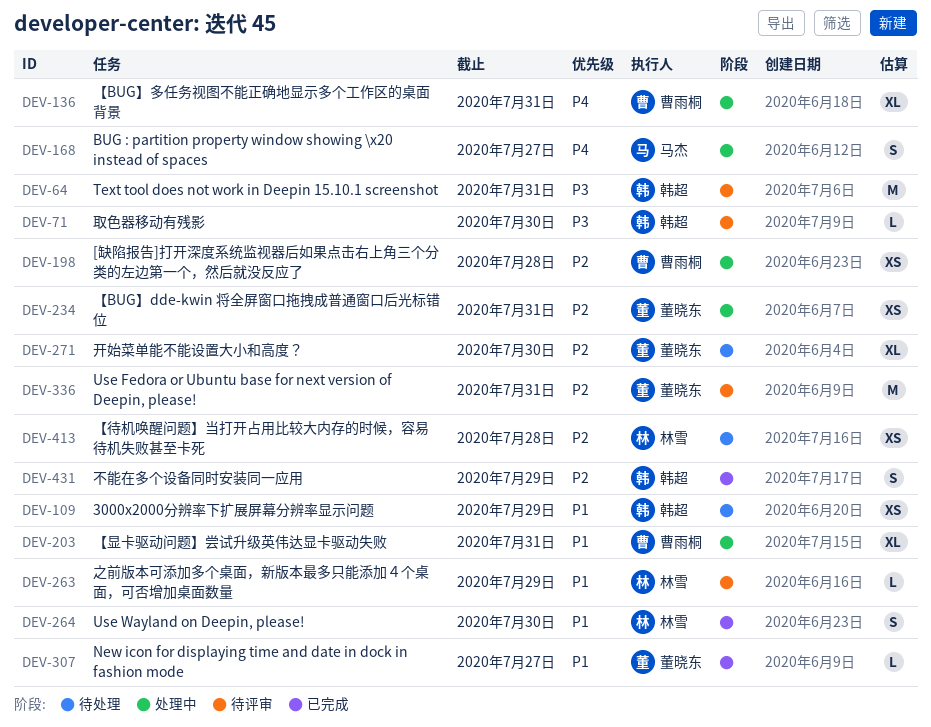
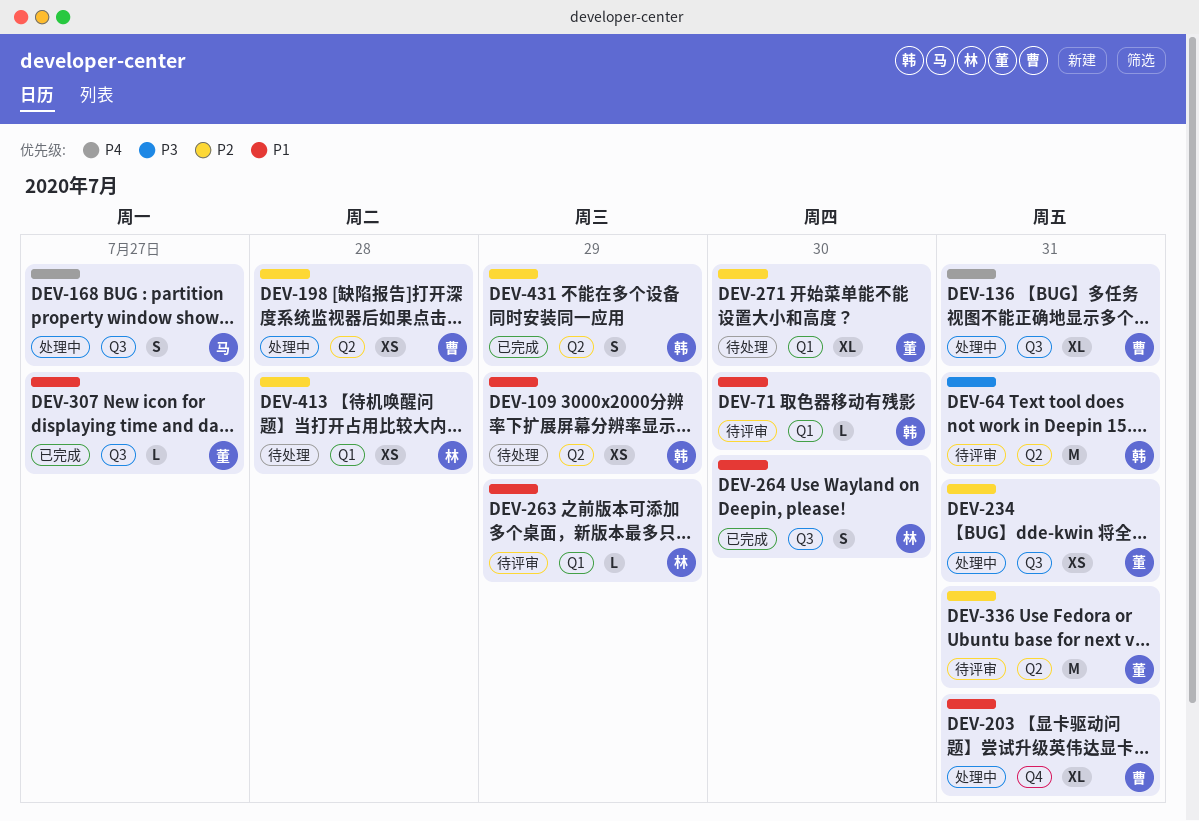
DEV-71, priority: P3 -> P1

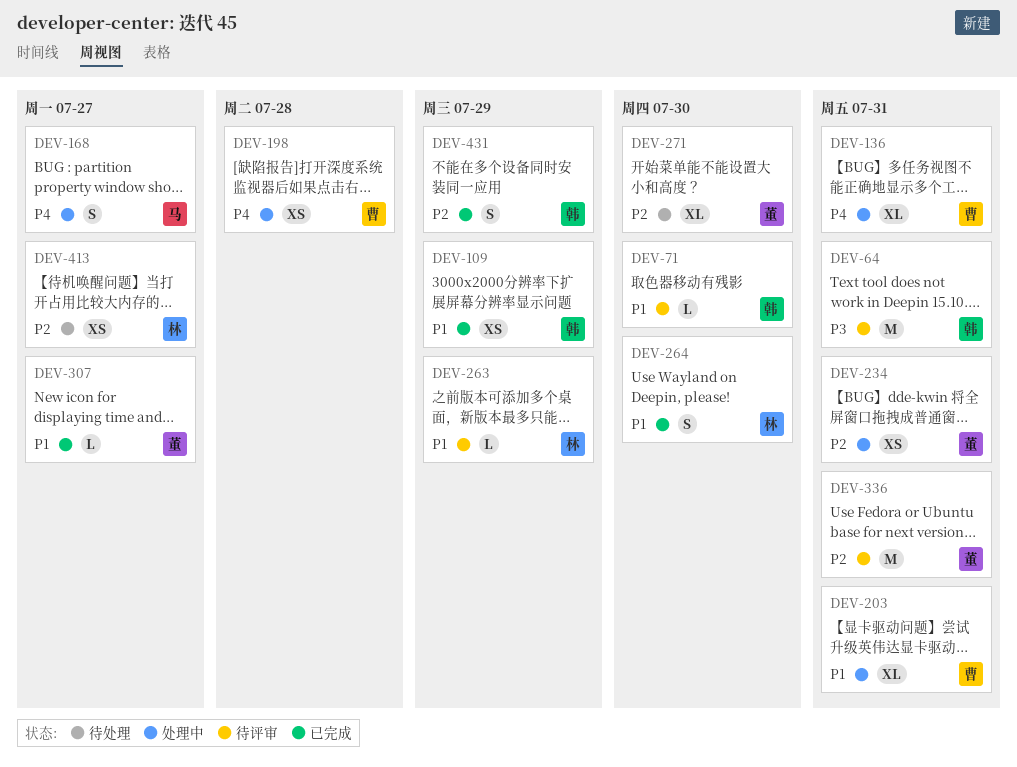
DEV-109, status: 待处理 -> 已完成
DEV-198, priority: P2 -> P4
DEV-413, due: Jul 28 -> Jul 27

